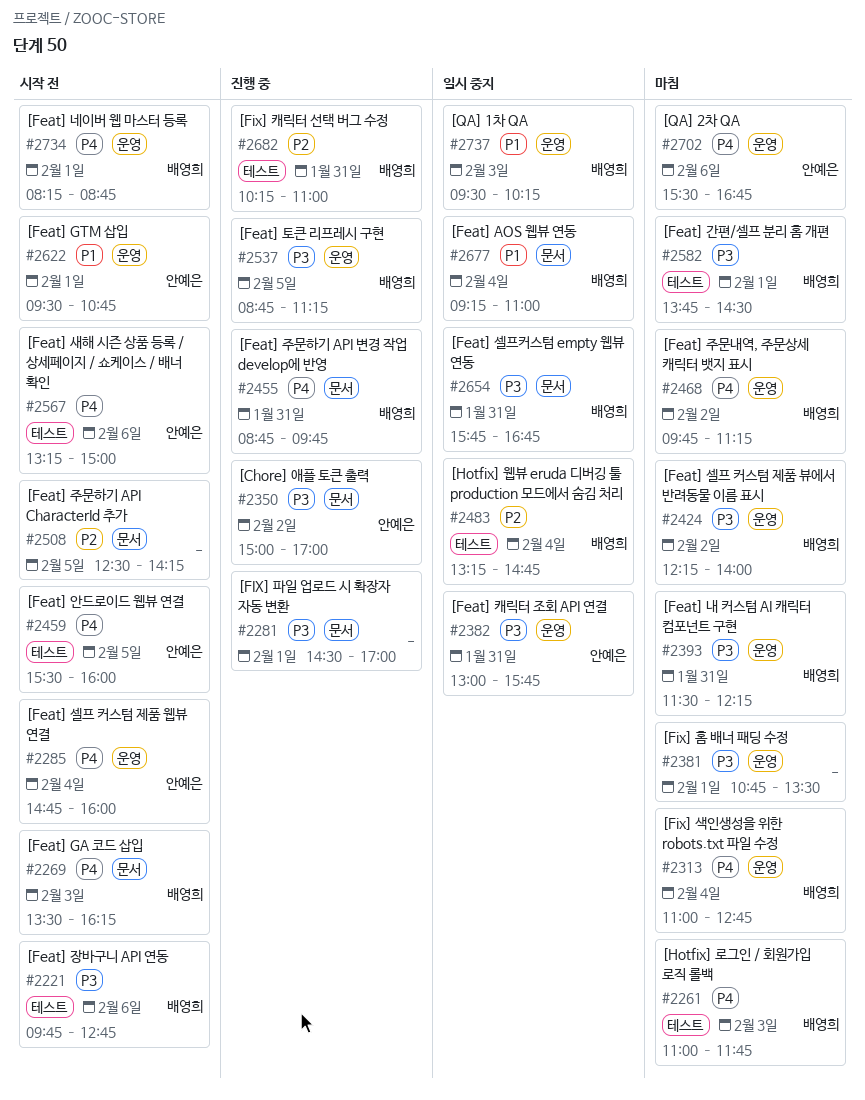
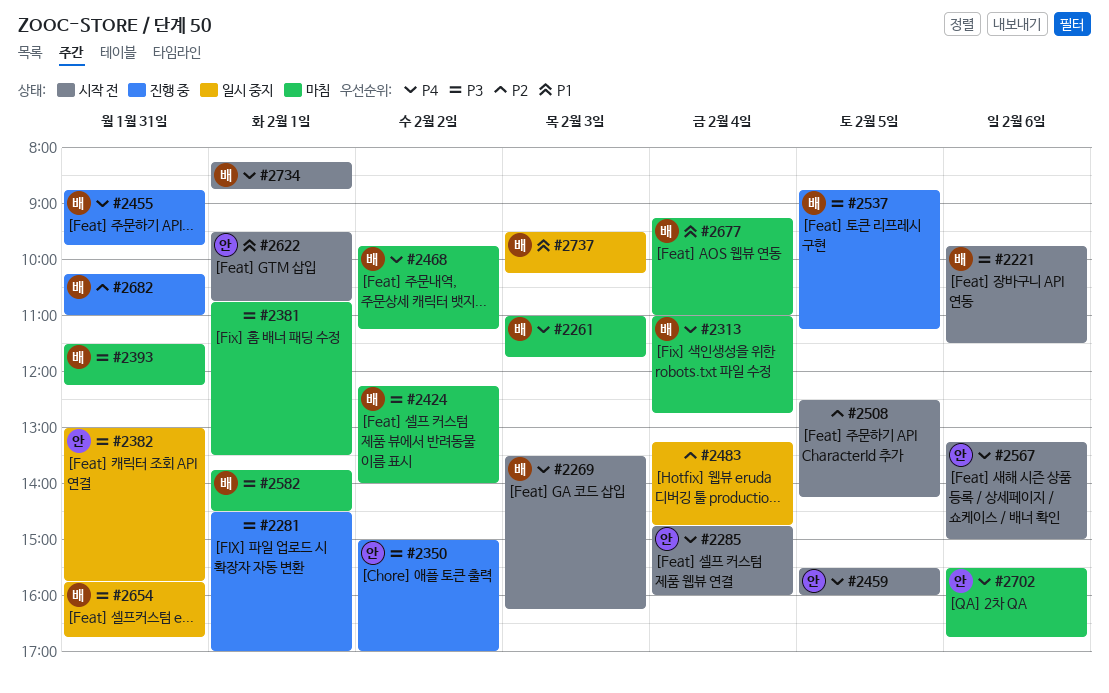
#2221, ends: 12:45 -> 11:30
#2483, owner: 배영희 -> none
#2677, status: 일시 중지 -> 마침

